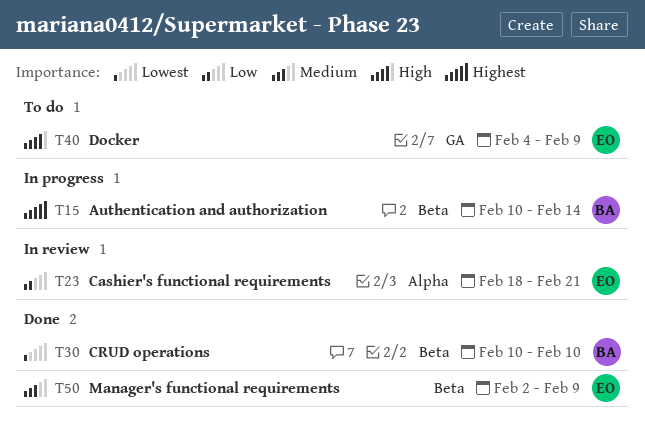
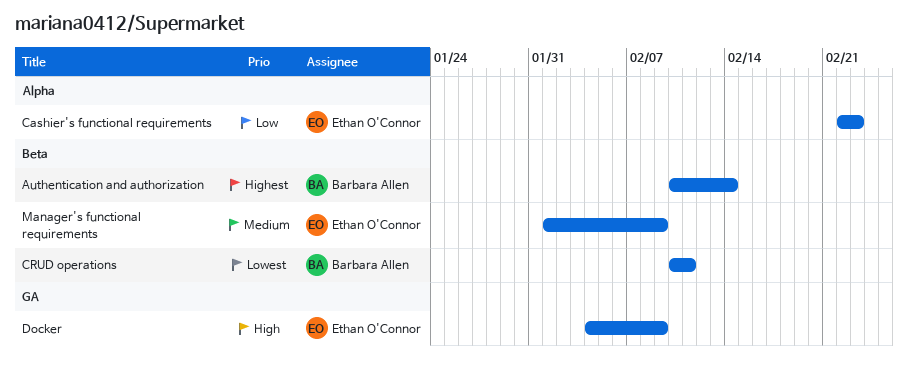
Cashier's functional requirements, start: Feb 18 -> Feb 22
Cashier's functional requirements, due: Feb 21 -> Feb 23
CRUD operations, due: Feb 10 -> Feb 11
Manager's functional requirements, start: Feb 2 -> Feb 1

